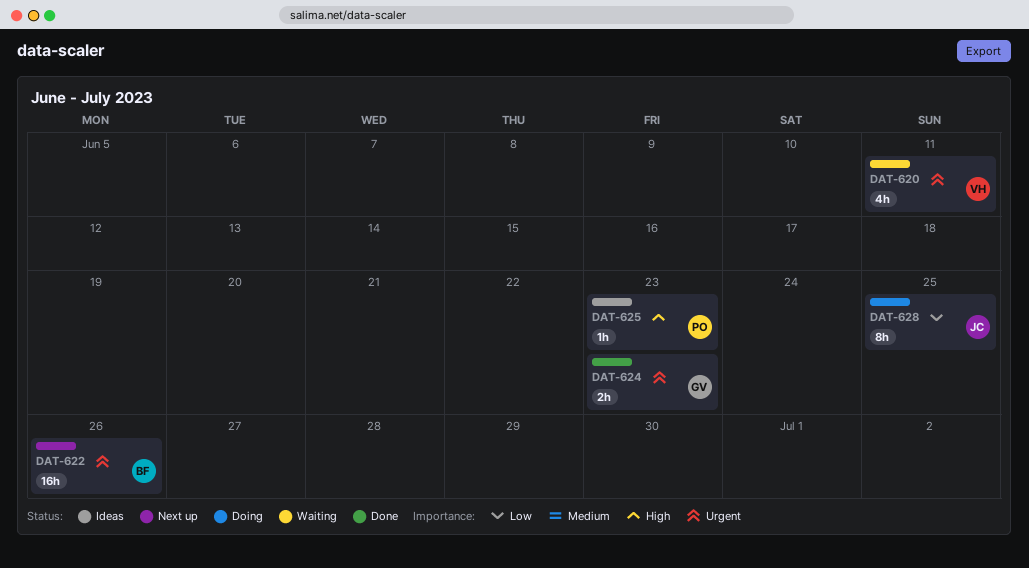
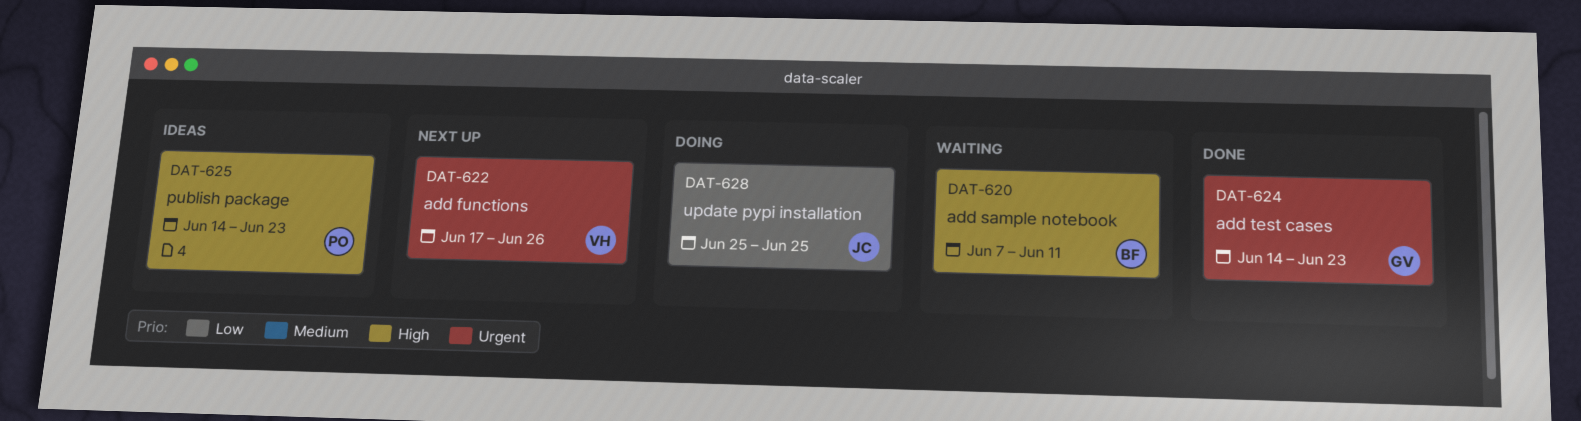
DAT-620, owner: VH -> BF
DAT-620, priority: Urgent -> High
DAT-622, owner: BF -> VH

